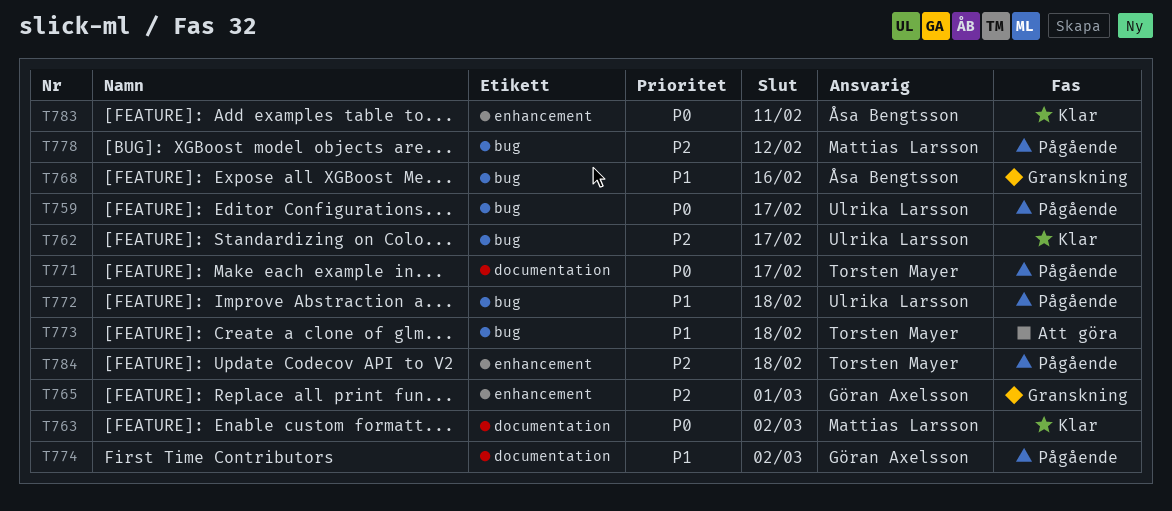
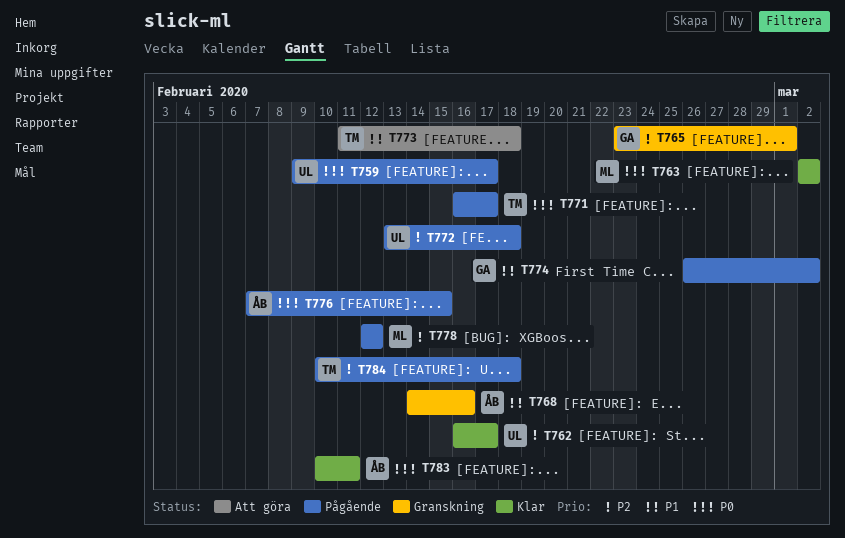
T772, priority: P1 -> P2
T776: none -> present

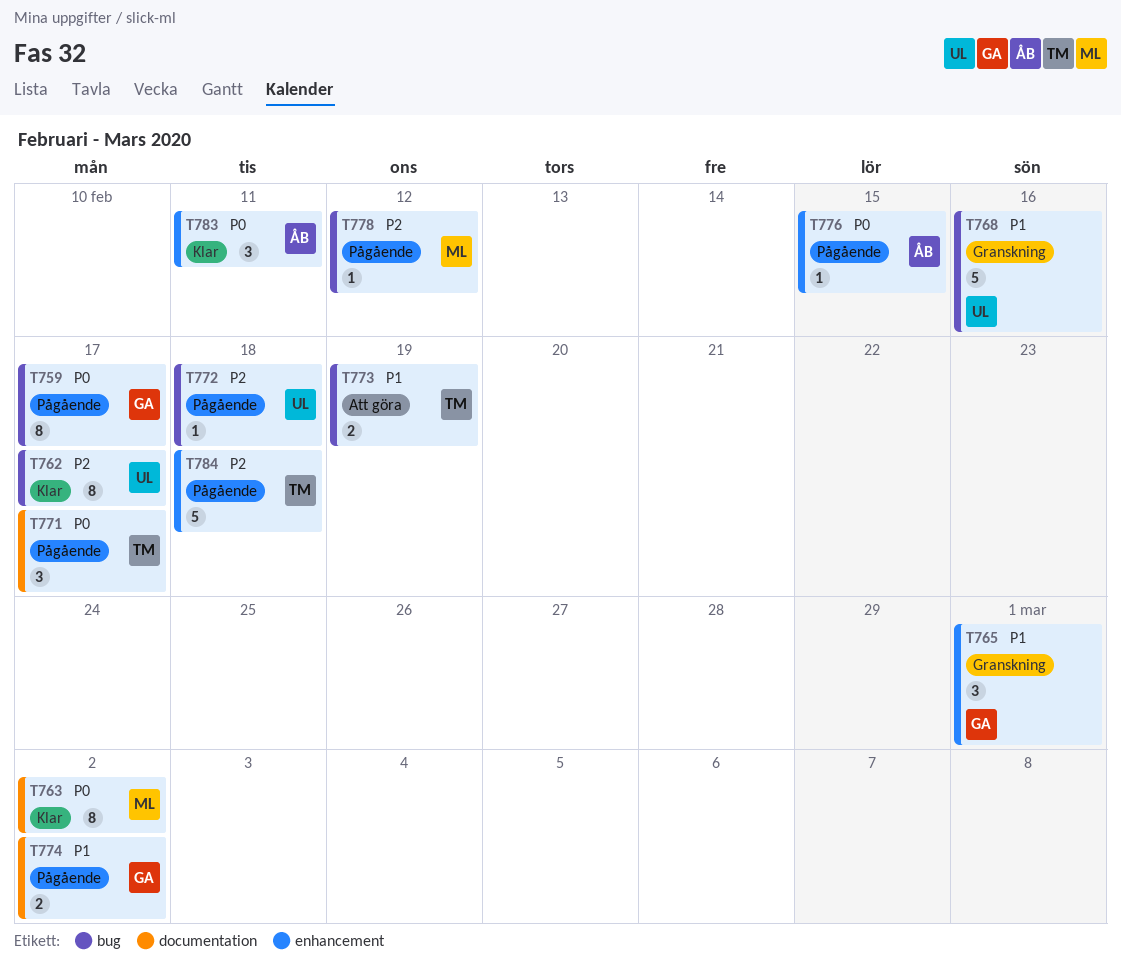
T759, owner: UL -> GA
T765, priority: P2 -> P1
T768, owner: ÅB -> UL
T773, due: Feb 18 -> Feb 19

